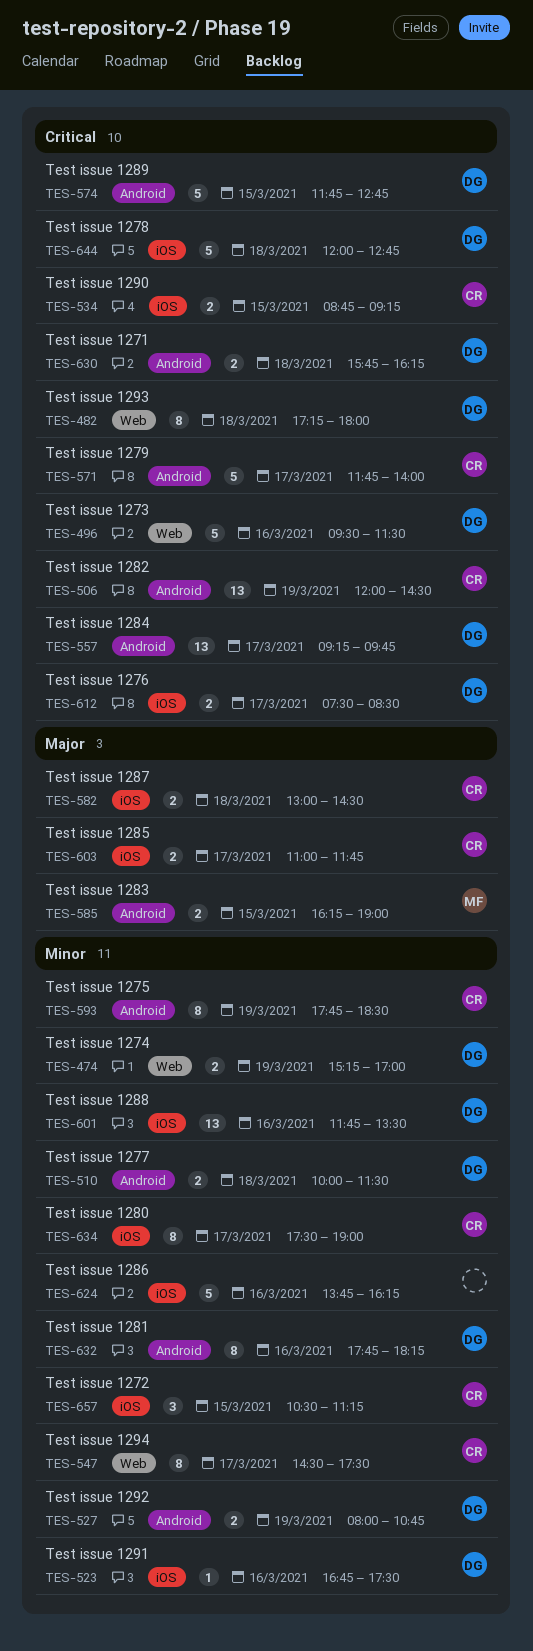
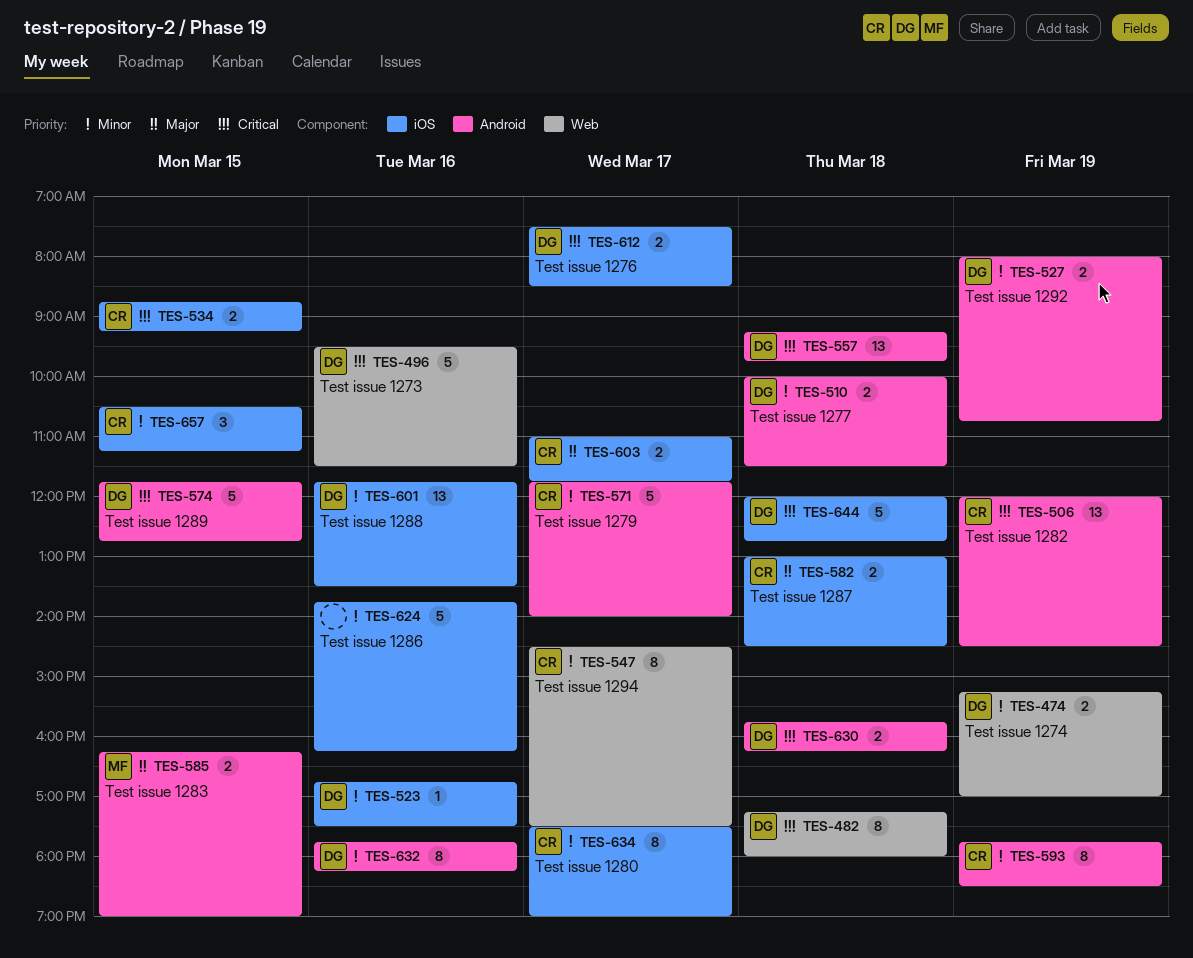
TES-557, day: Mar 17 -> Mar 18
TES-571, priority: Critical -> Minor

